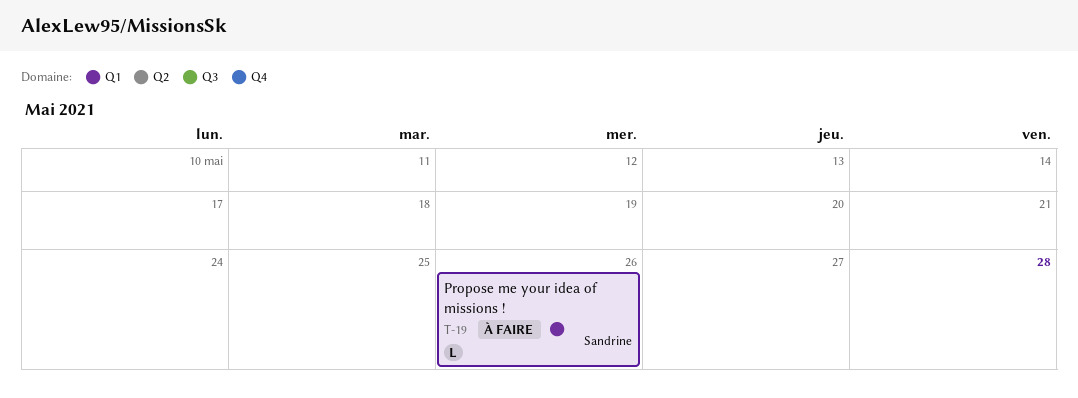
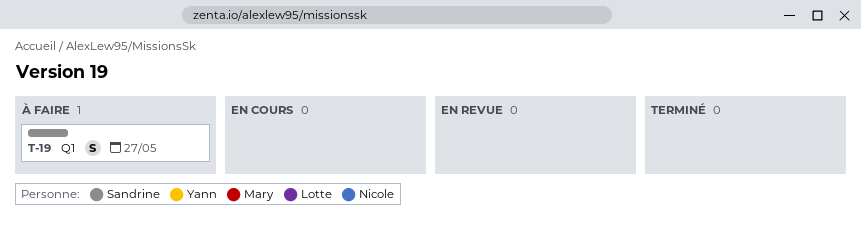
T-19, estimate: L -> S
T-19, due: May 26 -> May 27

